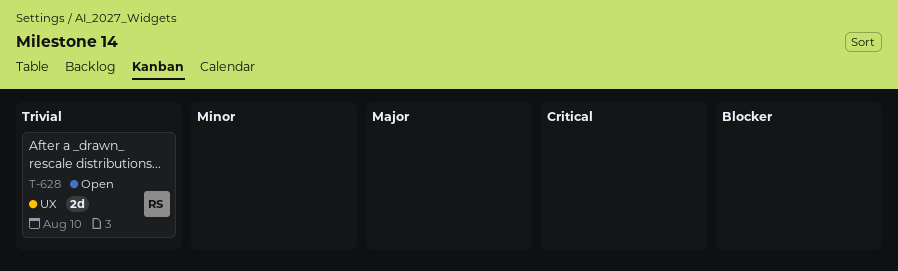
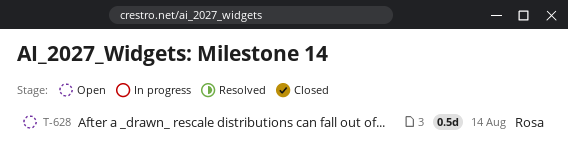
T-628, estimate: 2d -> 0.5d
T-628, due: Aug 10 -> Aug 14

